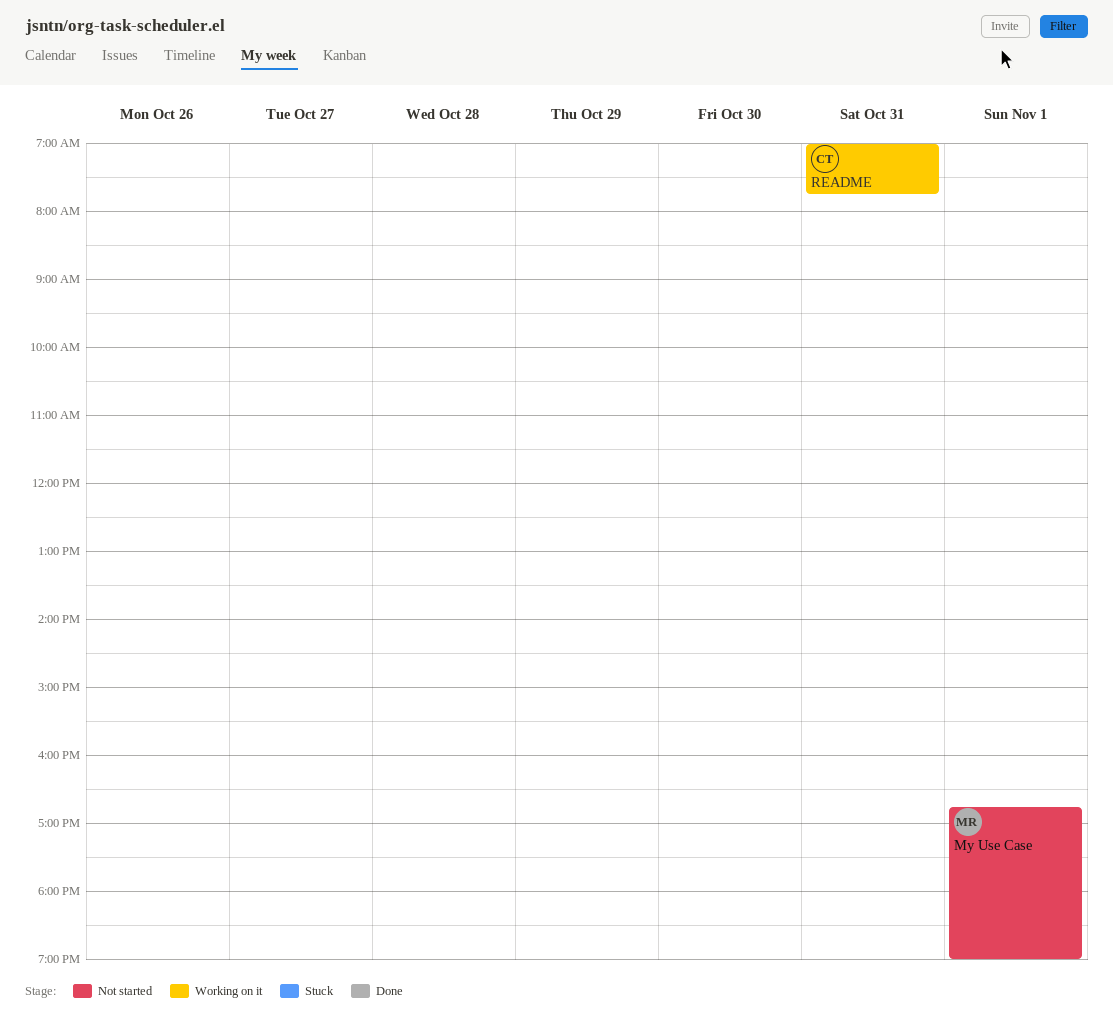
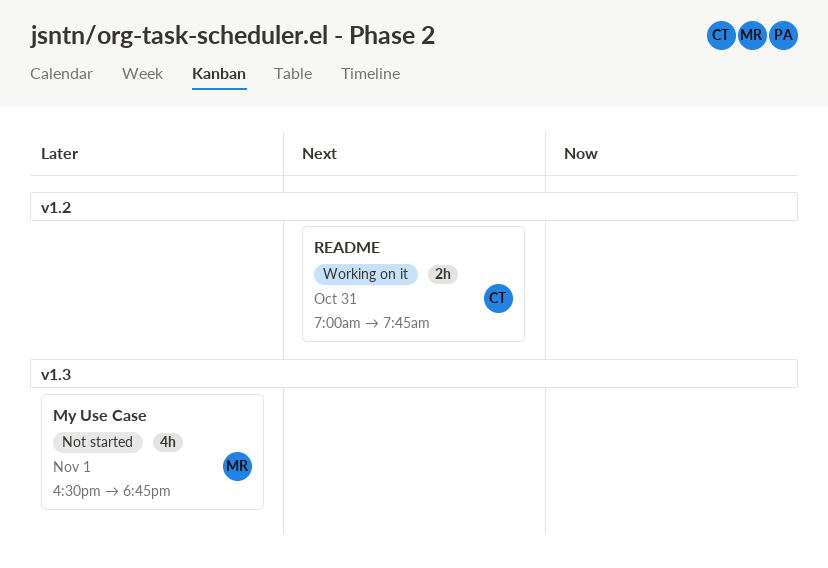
My Use Case, begins: 16:45 -> 16:30
My Use Case, ends: 19:00 -> 18:45

